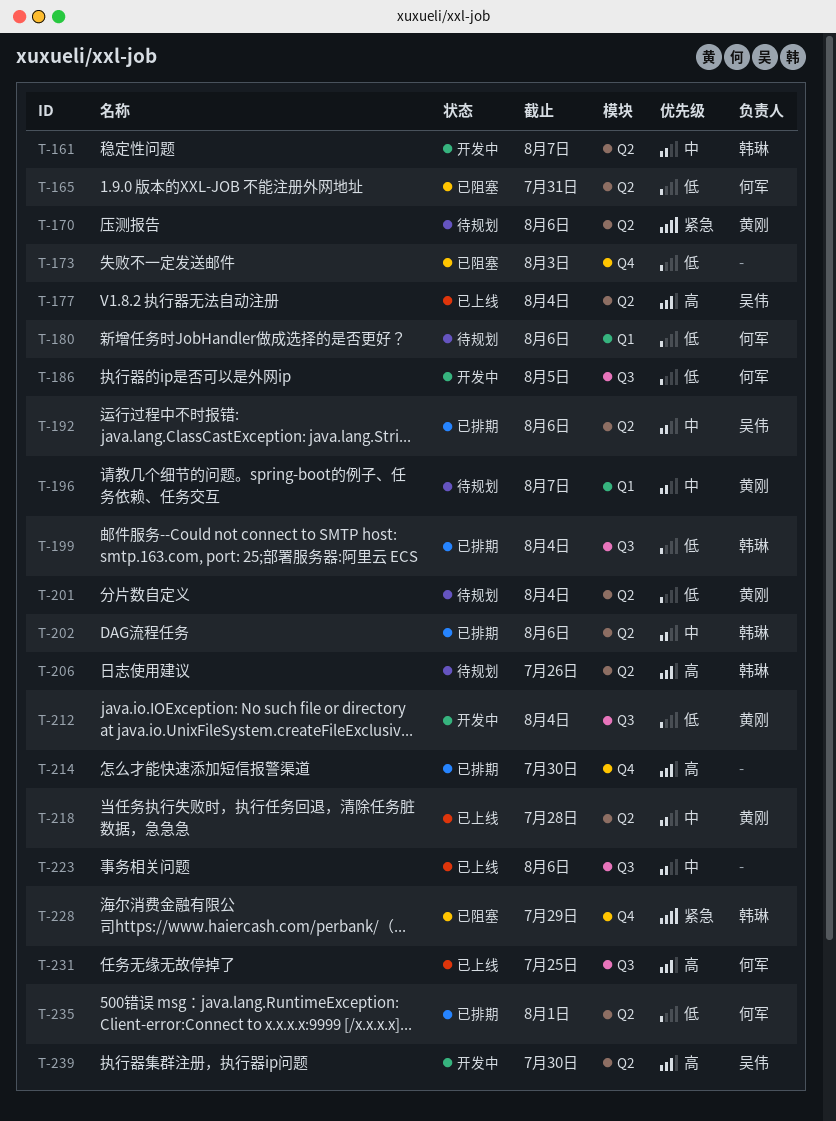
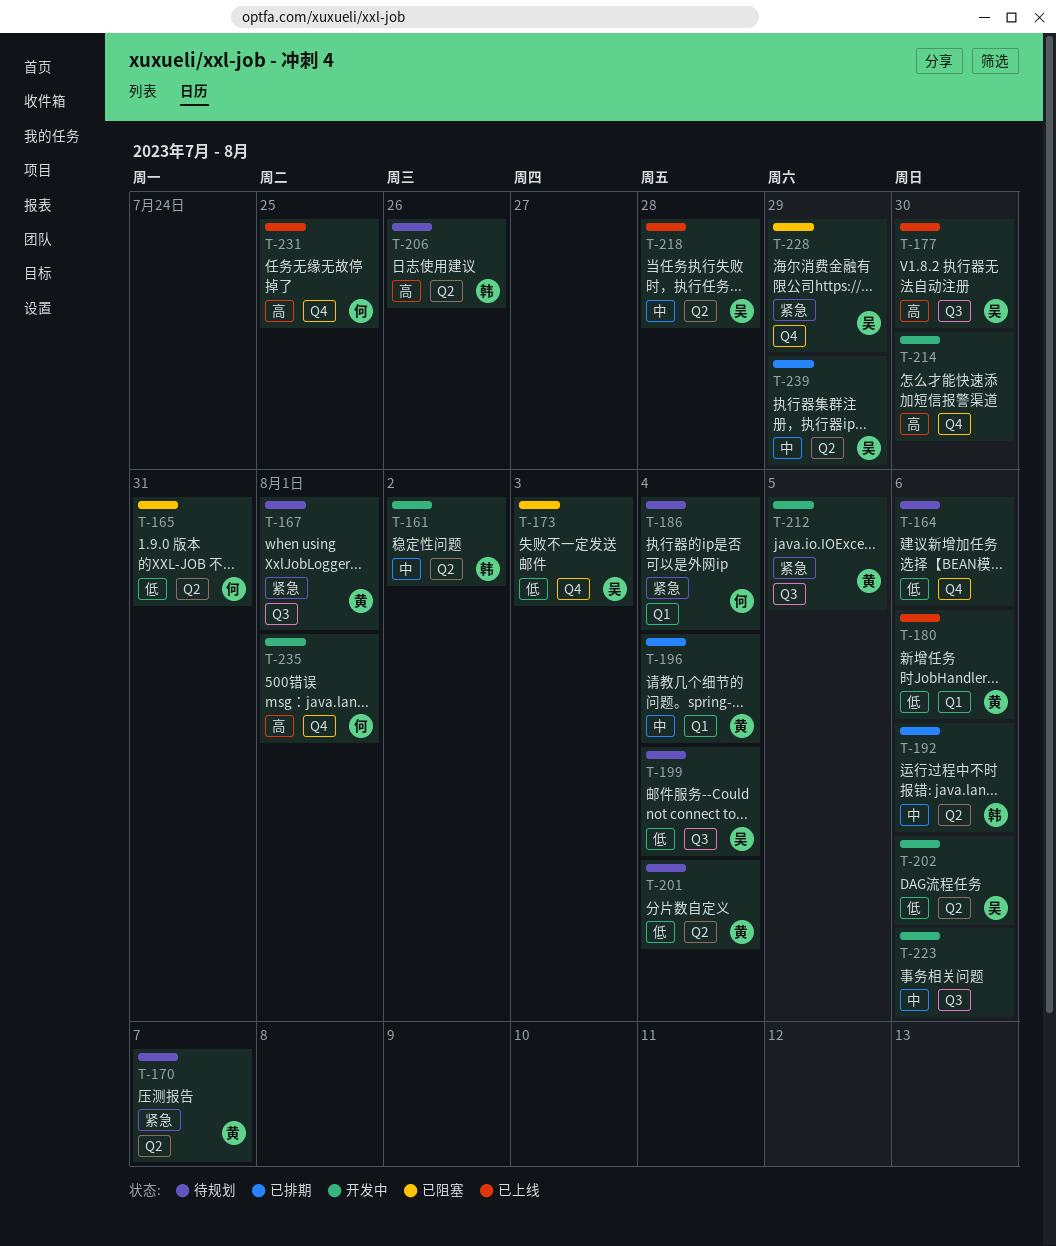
T-161, due: Aug 7 -> Aug 2
T-164: none -> present
T-167: none -> present
T-170, due: Aug 6 -> Aug 7
T-173, owner: none -> 吴伟
T-177, label: Q2 -> Q3
T-177, due: Aug 4 -> Jul 30
T-180, status: 待规划 -> 已上线
T-180, owner: 何军 -> 黄刚
T-186, status: 开发中 -> 待规划
T-186, priority: 低 -> 紧急
T-186, label: Q3 -> Q1
T-186, due: Aug 5 -> Aug 4
T-192, owner: 吴伟 -> 韩琳
T-196, status: 待规划 -> 已排期
T-196, due: Aug 7 -> Aug 4
T-199, status: 已排期 -> 待规划
T-199, owner: 韩琳 -> 吴伟
T-202, status: 已排期 -> 开发中
T-202, owner: 韩琳 -> 吴伟
T-202, priority: 中 -> 低
T-212, priority: 低 -> 紧急
T-212, due: Aug 4 -> Aug 5
T-214, status: 已排期 -> 开发中
T-218, owner: 黄刚 -> 吴伟
T-223, status: 已上线 -> 开发中
T-228, owner: 韩琳 -> 吴伟
T-231, label: Q3 -> Q4
T-235, status: 已排期 -> 开发中
T-235, priority: 低 -> 高
T-235, label: Q2 -> Q4
T-239, status: 开发中 -> 已排期
T-239, priority: 高 -> 中
T-239, due: Jul 30 -> Jul 29

